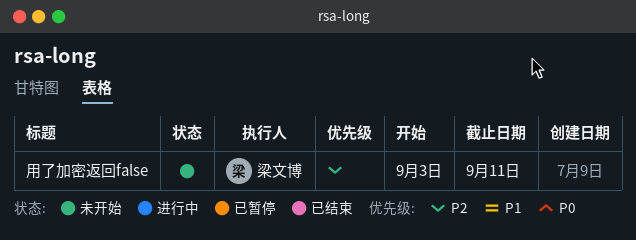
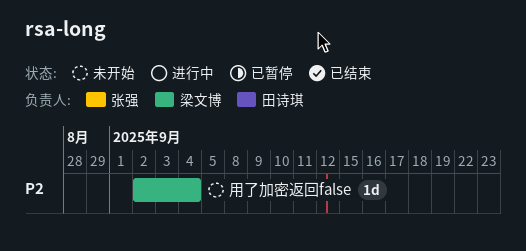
用了加密返回false, start: Sep 3 -> Sep 2
用了加密返回false, due: Sep 11 -> Sep 4

